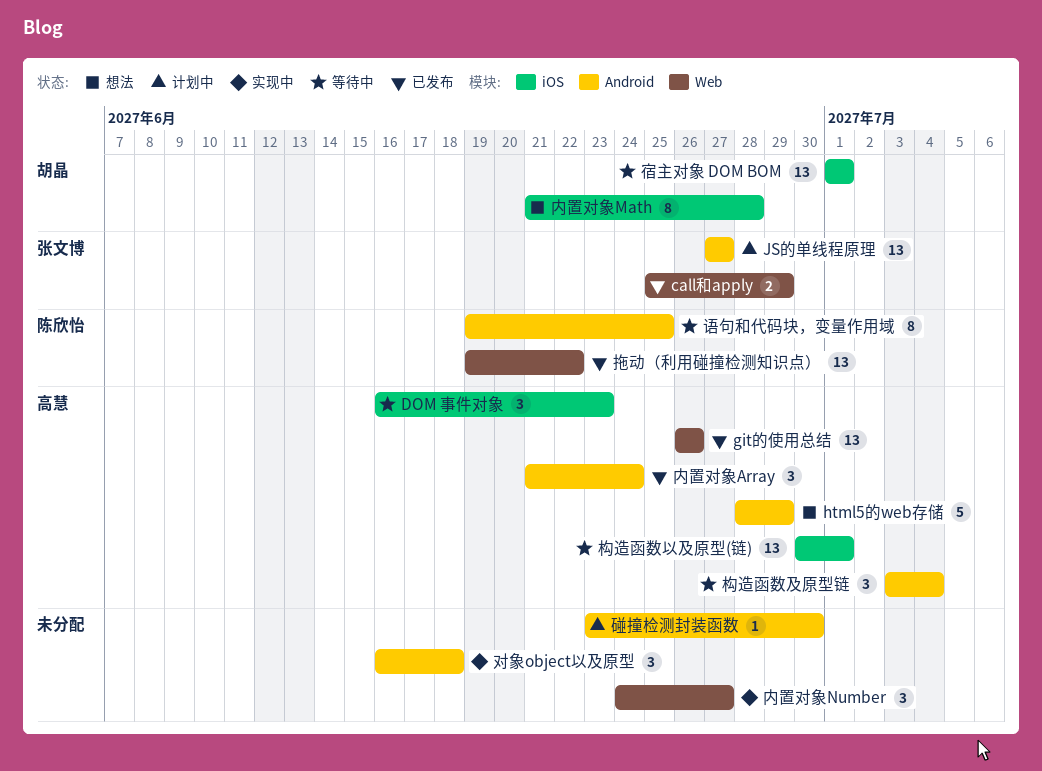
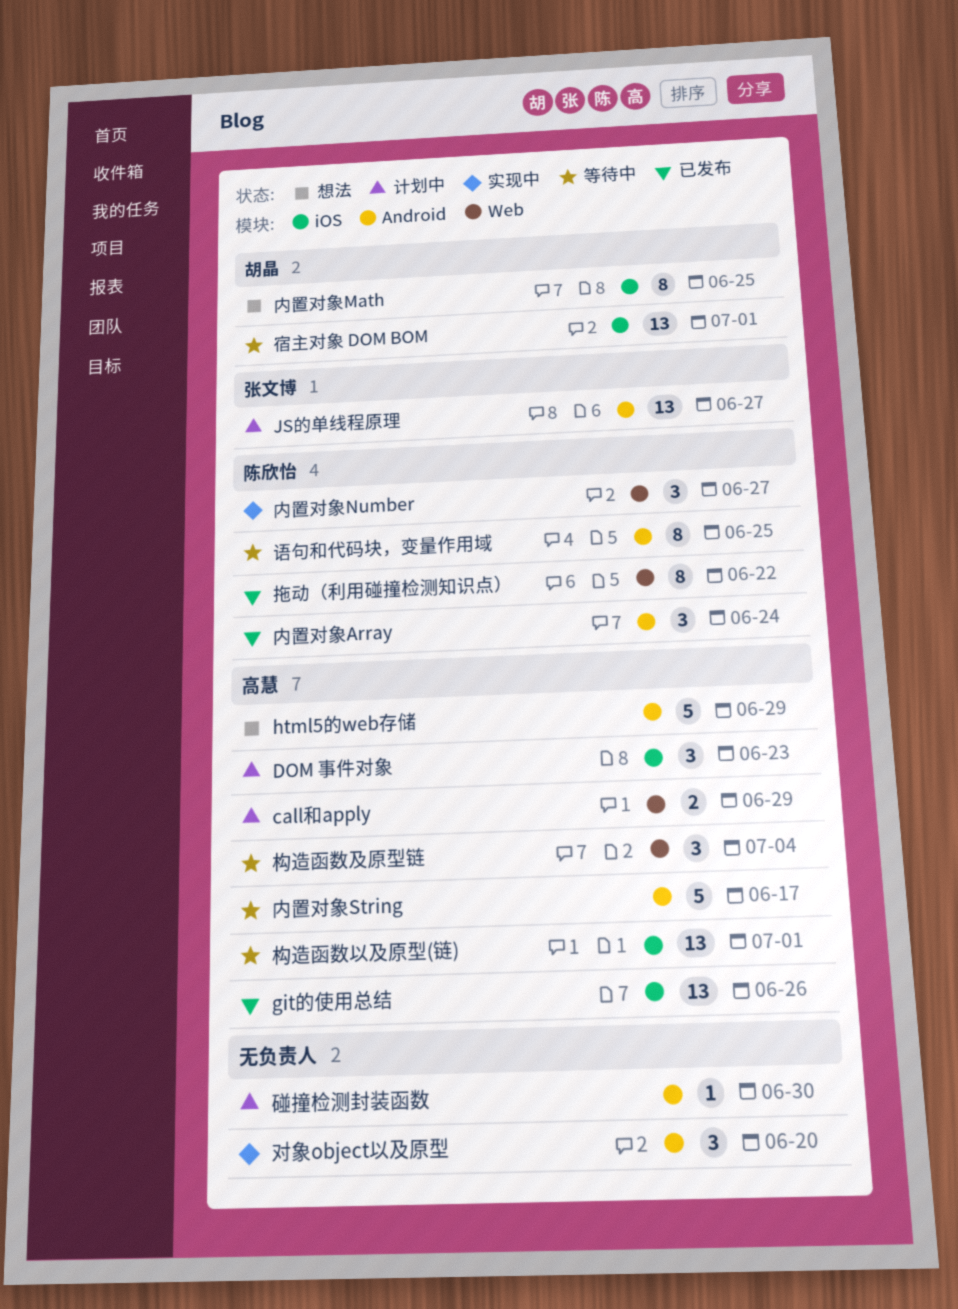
call和apply, status: 已发布 -> 计划中
call和apply, owner: 张文博 -> 高慧
DOM 事件对象, status: 等待中 -> 计划中
git的使用总结, label: Web -> iOS
内置对象Array, owner: 高慧 -> 陈欣怡
内置对象Math, due: Jun 28 -> Jun 25
内置对象Number, owner: none -> 陈欣怡
内置对象String: none -> present
对象object以及原型, due: Jun 18 -> Jun 20
拖动（利用碰撞检测知识点）, estimate: 13 -> 8
构造函数及原型链, label: Android -> Web

